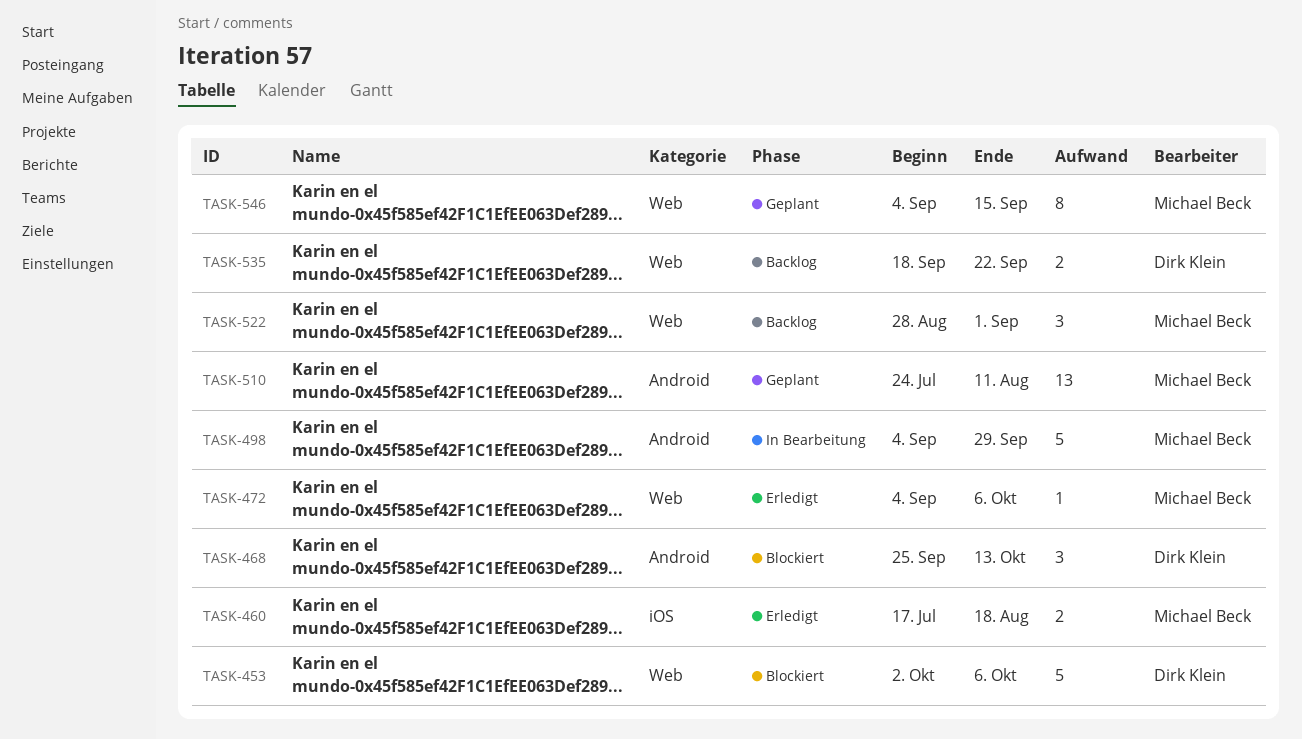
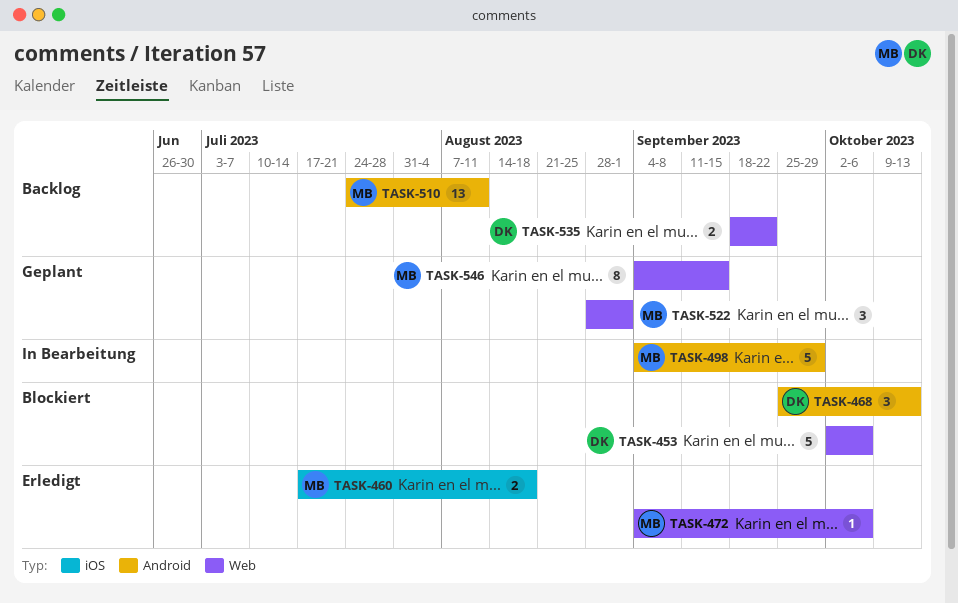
TASK-510, status: Geplant -> Backlog
TASK-522, status: Backlog -> Geplant

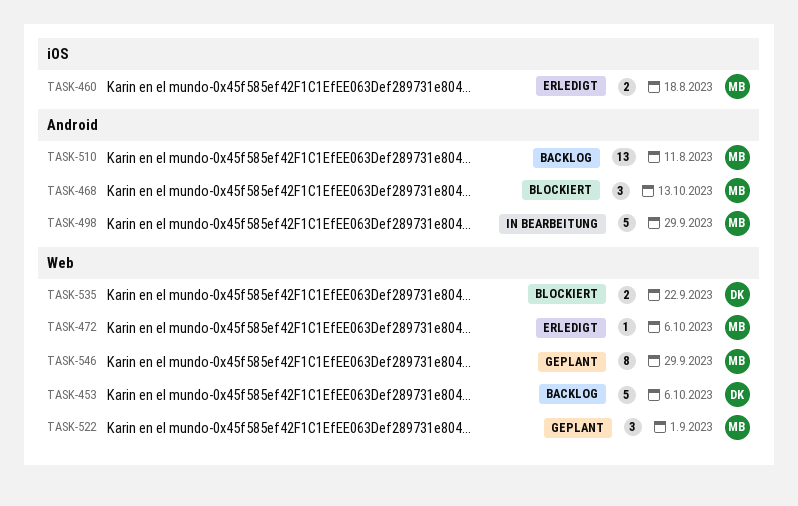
TASK-453, status: Blockiert -> Backlog
TASK-468, owner: DK -> MB
TASK-535, status: Backlog -> Blockiert
TASK-546, due: Sep 15 -> Sep 29

